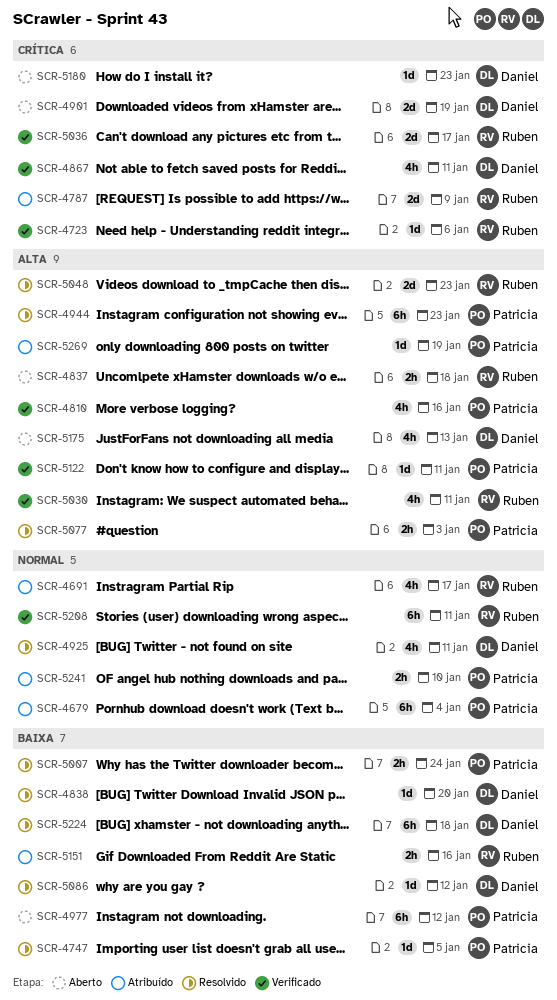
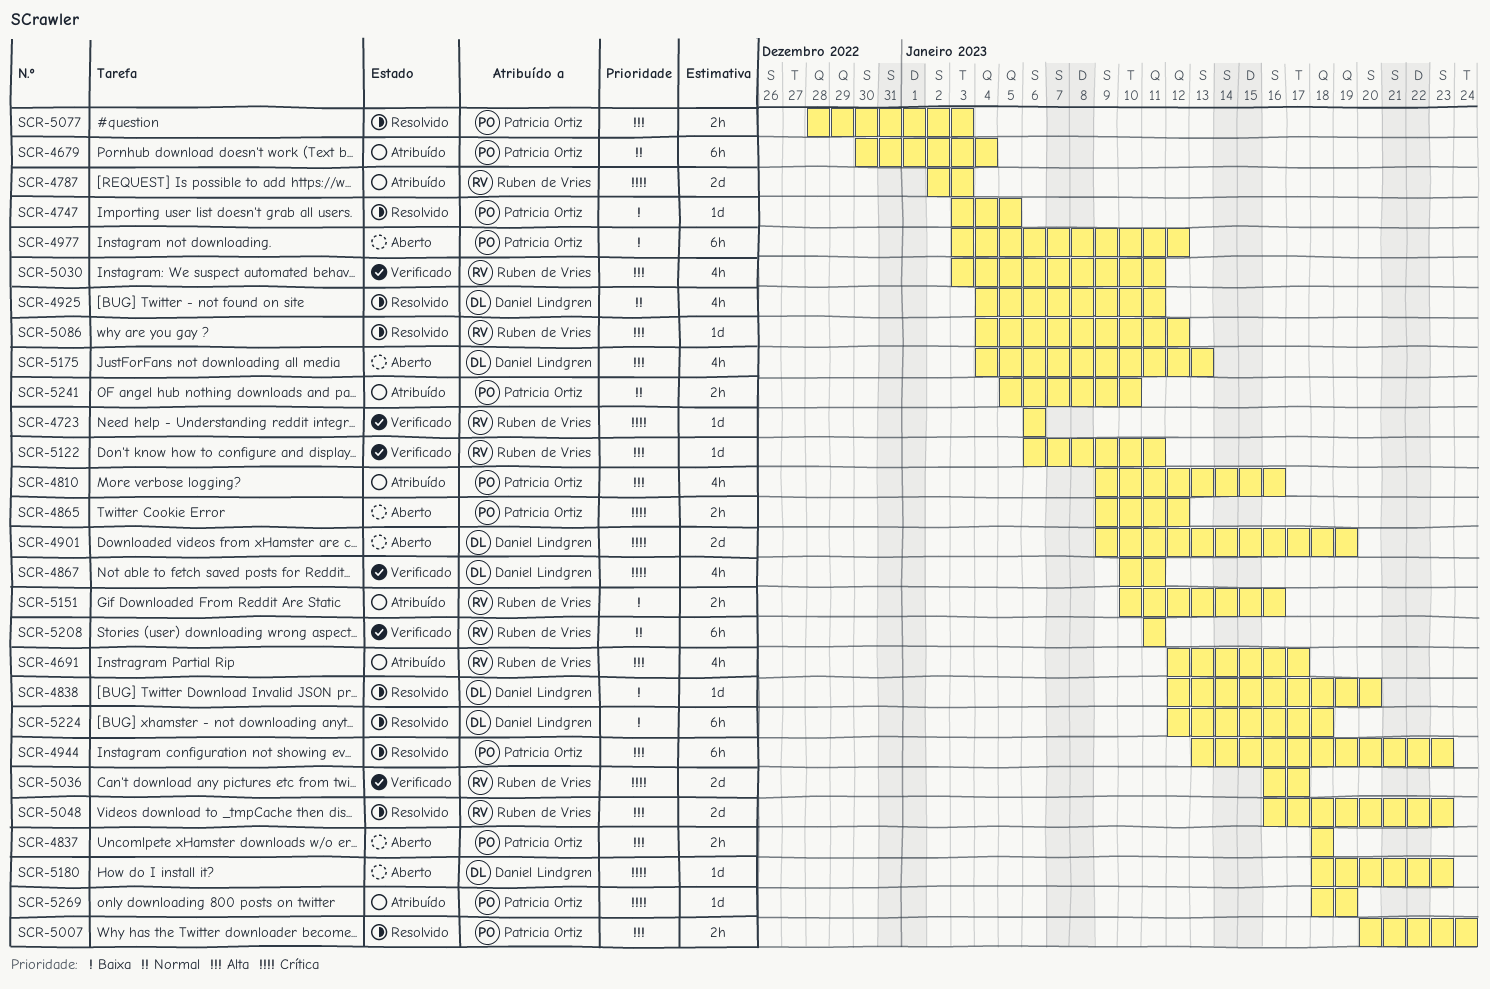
SCR-4691, priority: Normal -> Alta
SCR-4787, due: Jan 9 -> Jan 3
SCR-4810, status: Verificado -> Atribuído
SCR-4837, owner: Ruben de Vries -> Patricia Ortiz
SCR-4865: none -> present
SCR-5007, priority: Baixa -> Alta
SCR-5086, owner: Daniel Lindgren -> Ruben de Vries
SCR-5086, priority: Baixa -> Alta
SCR-5122, owner: Patricia Ortiz -> Ruben de Vries
SCR-5269, priority: Alta -> Crítica

